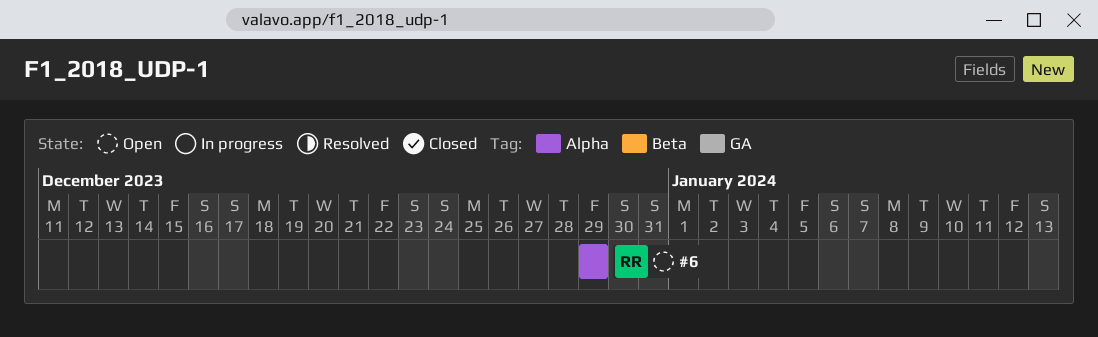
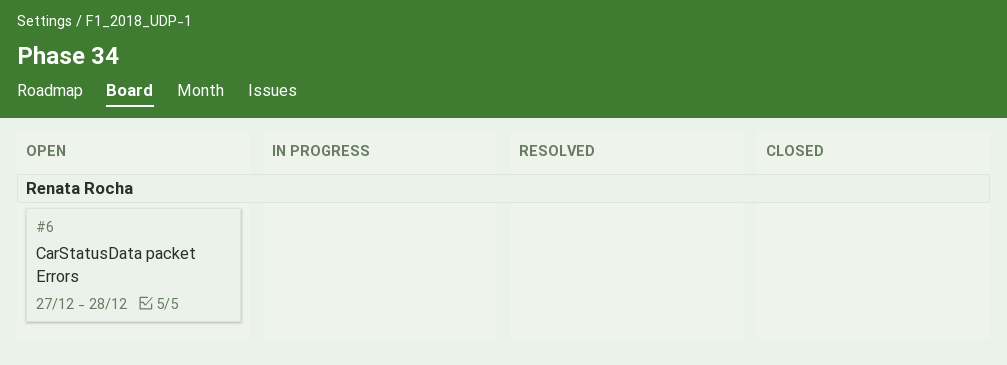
#6, start: Dec 29 -> Dec 27
#6, due: Dec 29 -> Dec 28

